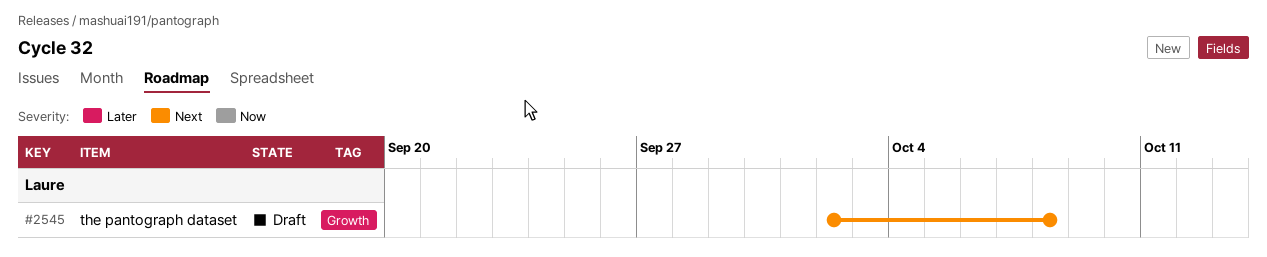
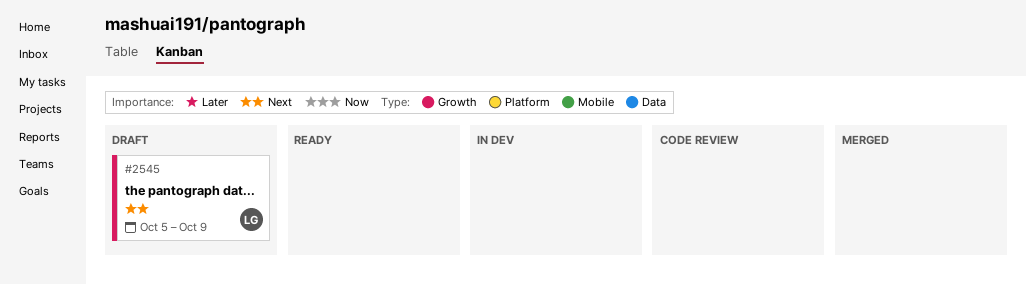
#2545, start: Oct 2 -> Oct 5
#2545, due: Oct 8 -> Oct 9

